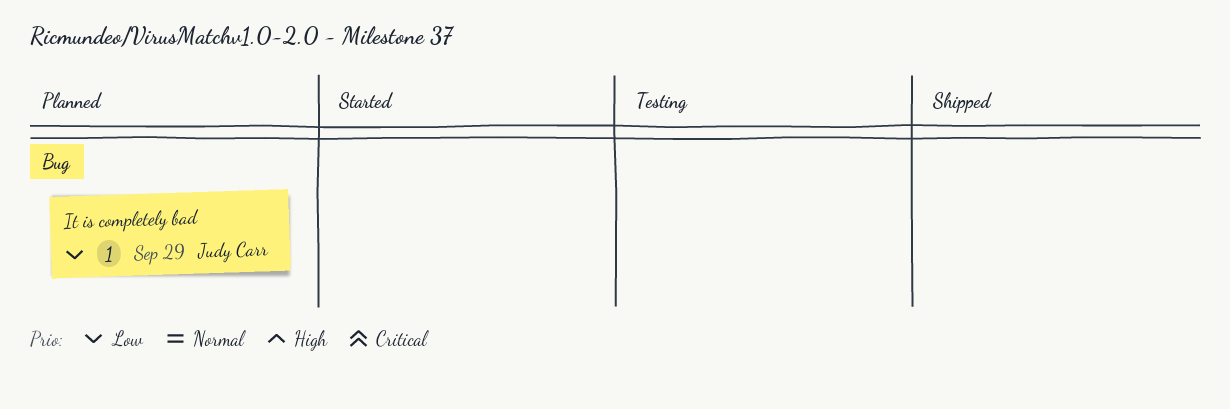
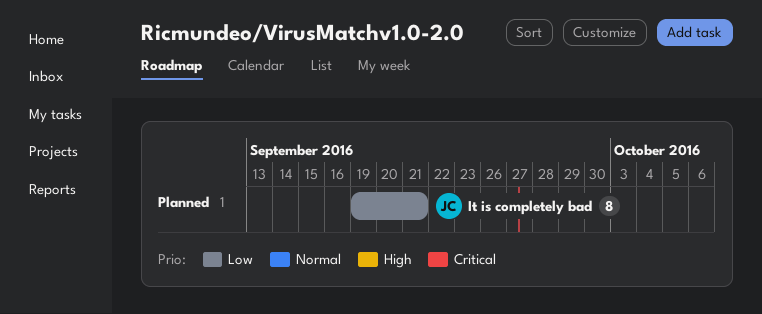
It is completely bad, estimate: 1 -> 8
It is completely bad, due: Sep 29 -> Sep 21

